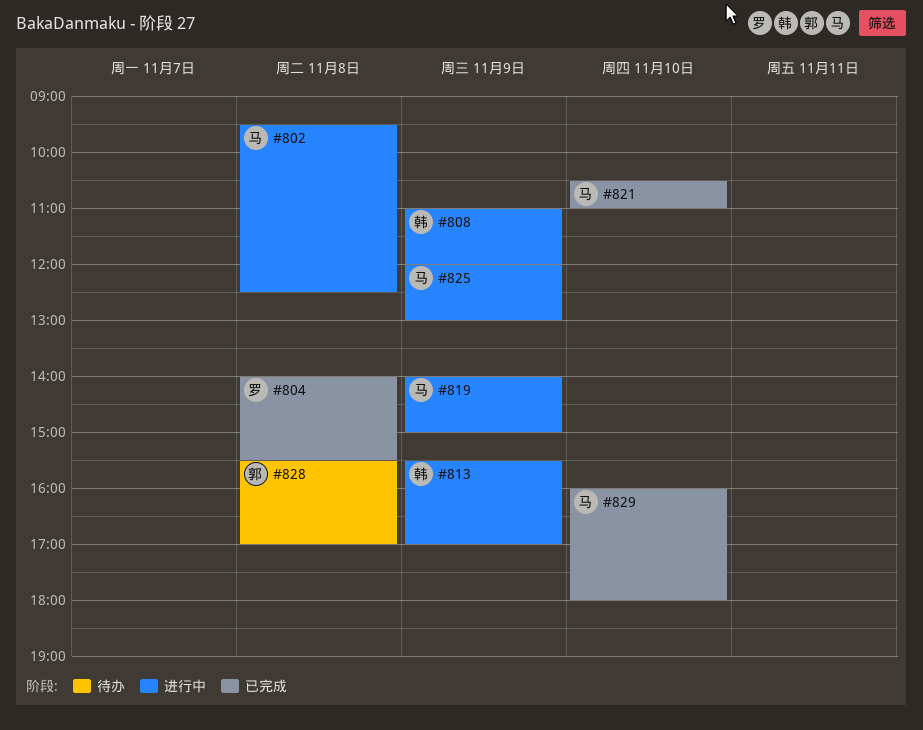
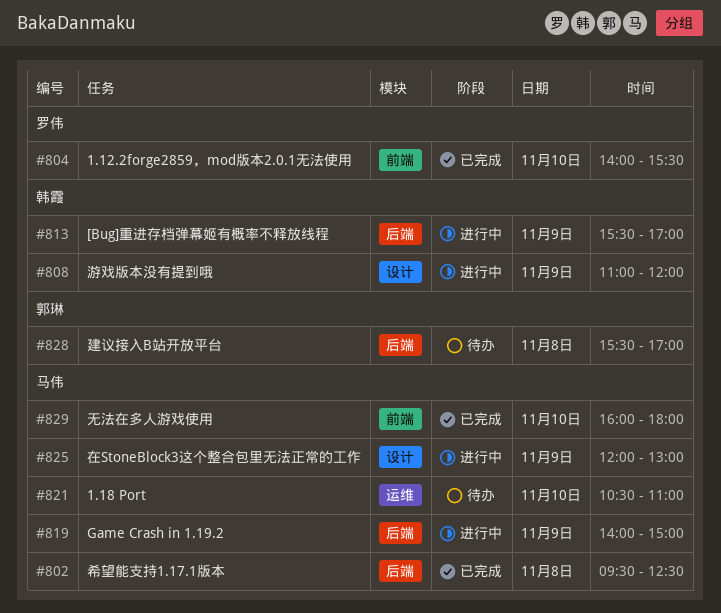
#802, status: 进行中 -> 已完成
#804, day: Nov 8 -> Nov 10
#821, status: 已完成 -> 待办

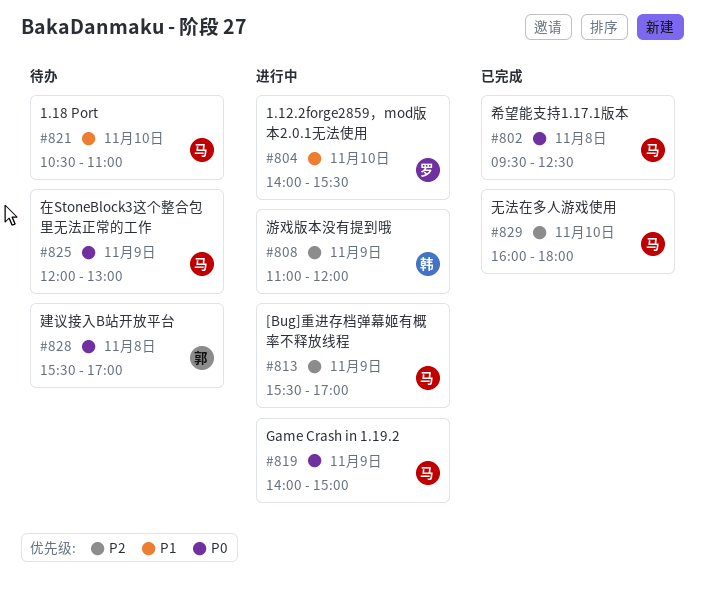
#804, status: 已完成 -> 进行中
#813, owner: 韩霞 -> 马伟
#825, status: 进行中 -> 待办

